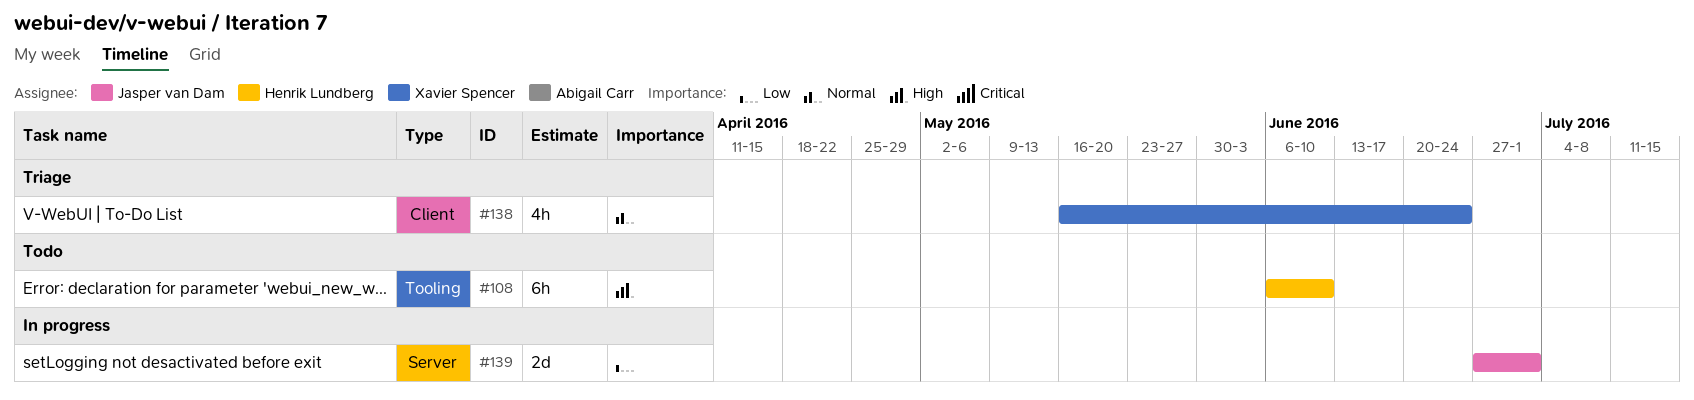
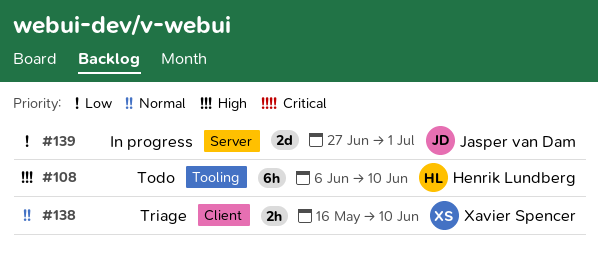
#138, estimate: 4h -> 2h
#138, due: Jun 24 -> Jun 10

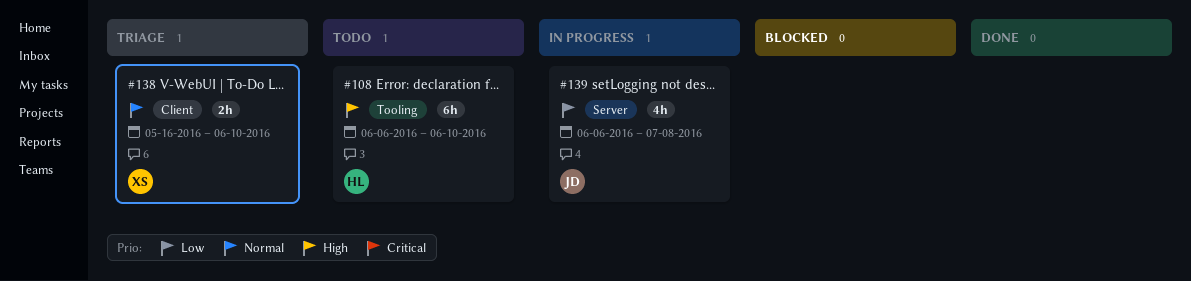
#139, estimate: 2d -> 4h
#139, start: Jun 27 -> Jun 6
#139, due: Jul 1 -> Jul 8

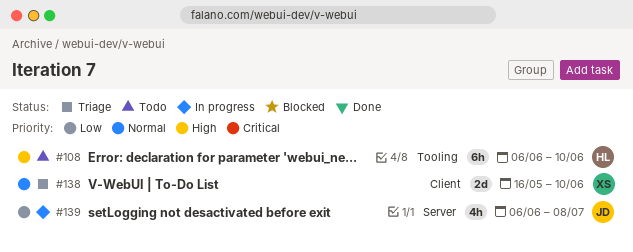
#138, estimate: 2h -> 2d

